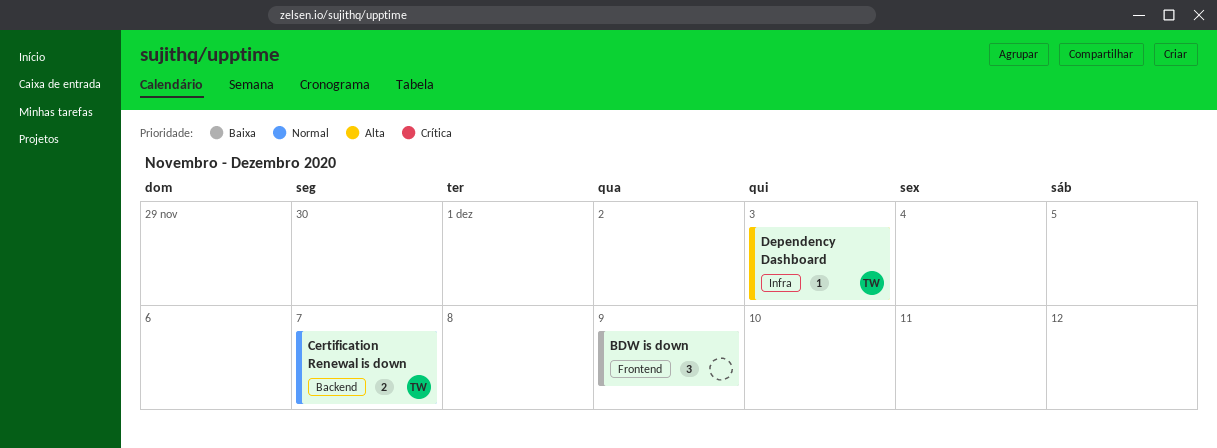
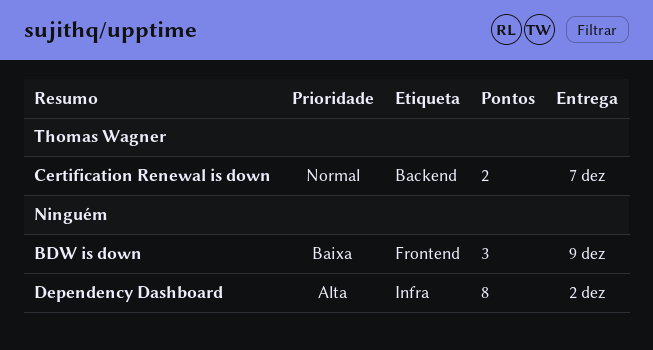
Dependency Dashboard, owner: Thomas Wagner -> none
Dependency Dashboard, estimate: 1 -> 8
Dependency Dashboard, due: Dec 3 -> Dec 2

